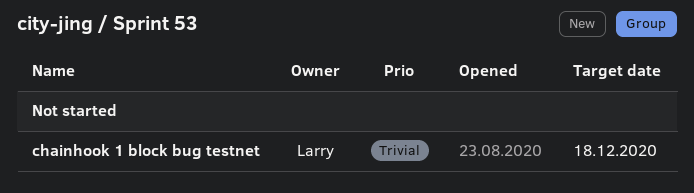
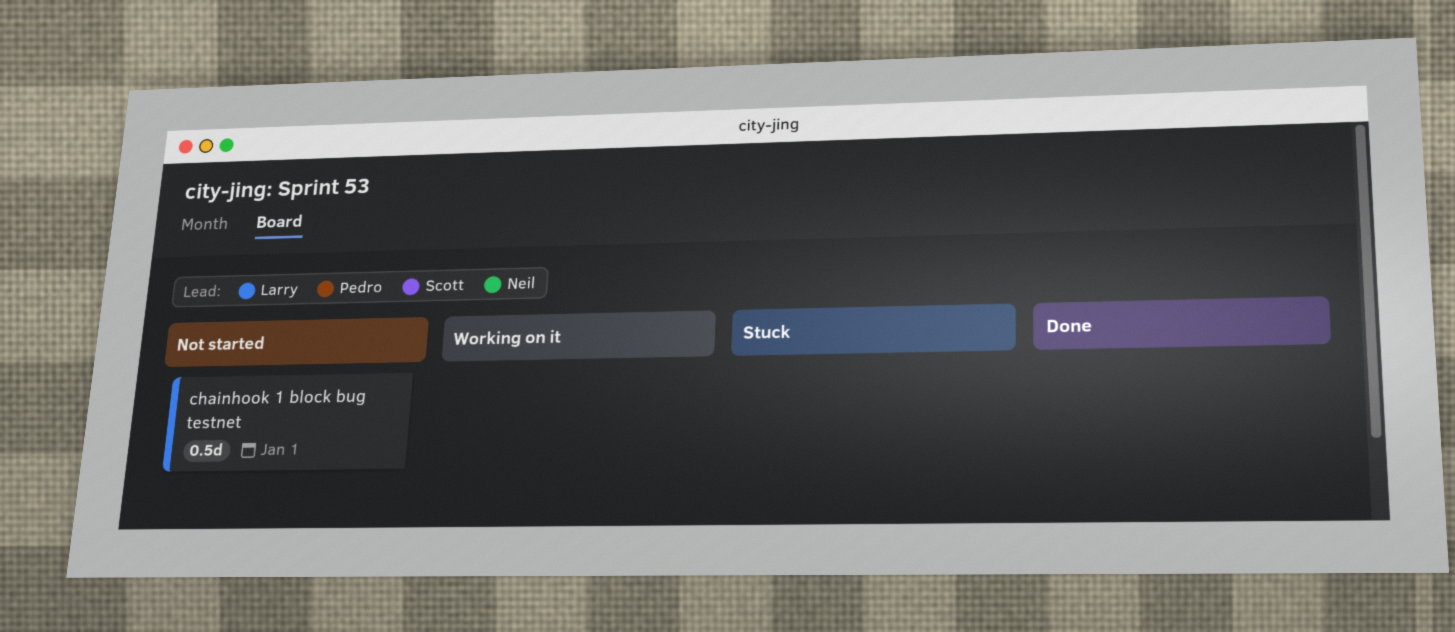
chainhook 1 block bug testnet, due: Dec 18 -> Jan 1

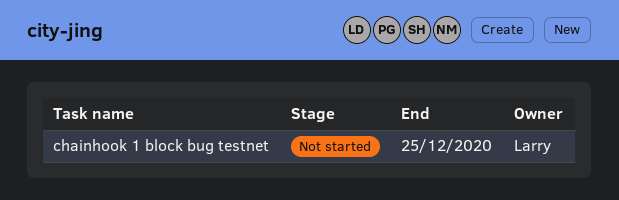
chainhook 1 block bug testnet, due: Jan 1 -> Dec 25

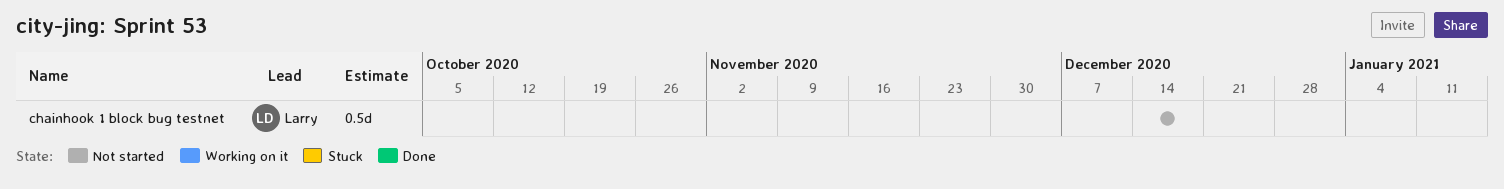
chainhook 1 block bug testnet, due: Dec 25 -> Dec 18

